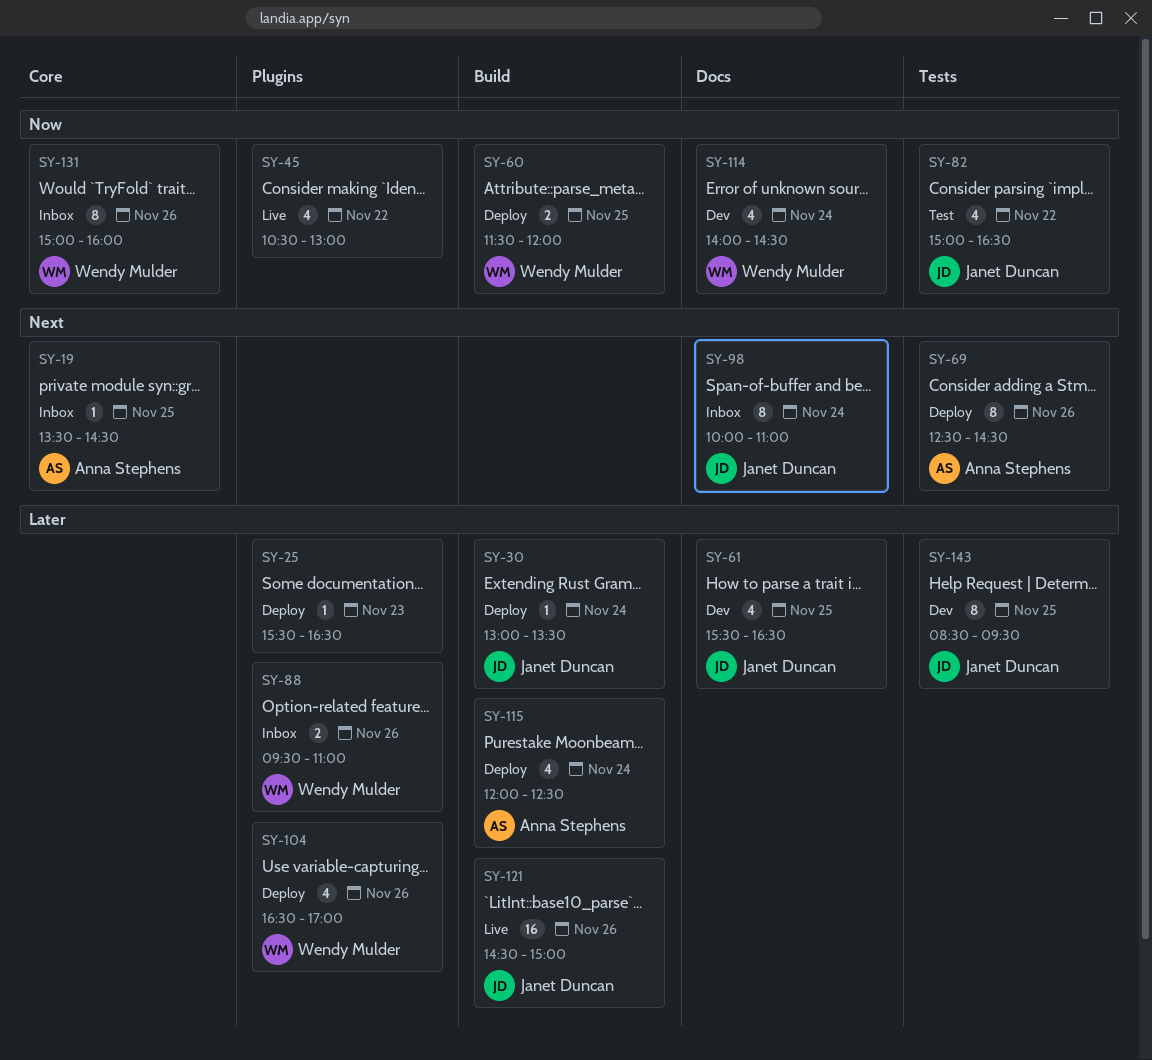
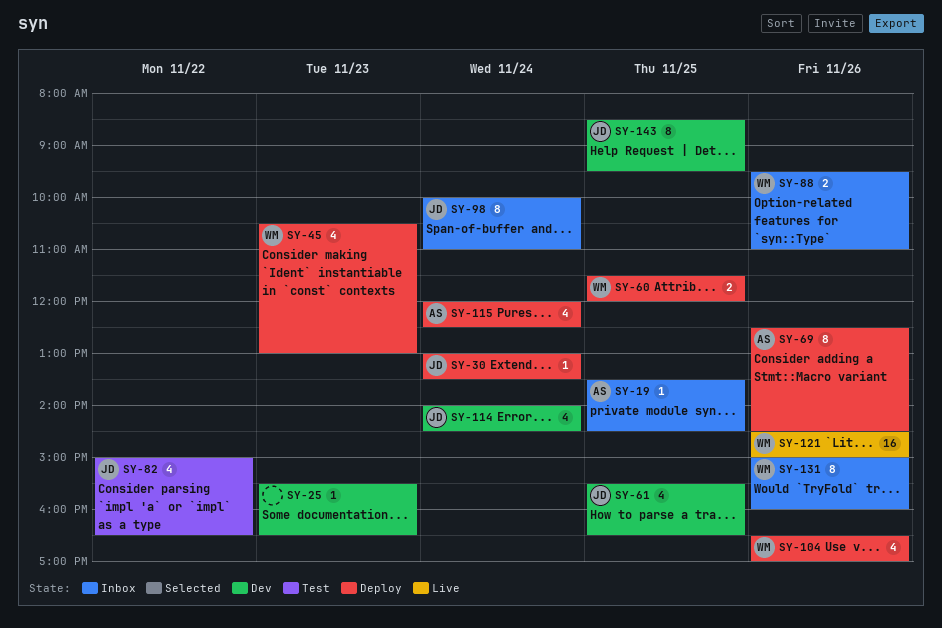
SY-25, status: Deploy -> Dev
SY-45, status: Live -> Deploy
SY-45, owner: none -> Wendy Mulder
SY-45, day: Nov 22 -> Nov 23
SY-114, owner: Wendy Mulder -> Janet Duncan
SY-121, owner: Janet Duncan -> Wendy Mulder

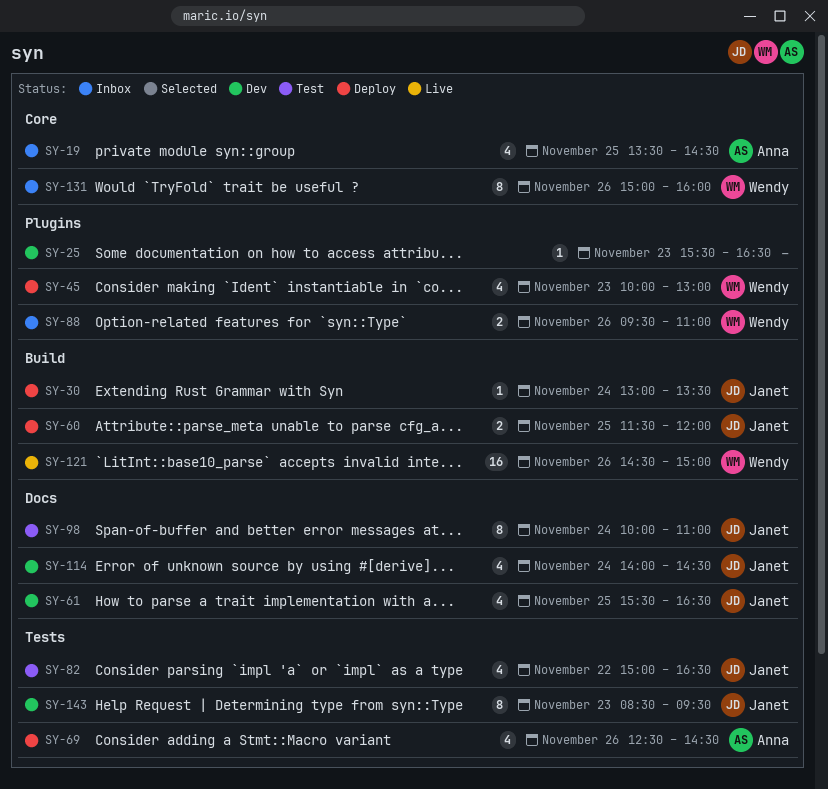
SY-19, estimate: 1 -> 4
SY-45, begins: 10:30 -> 10:00
SY-60, owner: Wendy -> Janet
SY-69, estimate: 8 -> 4
SY-98, status: Inbox -> Test
SY-104: present -> none
SY-115: present -> none
SY-143, day: Nov 25 -> Nov 23

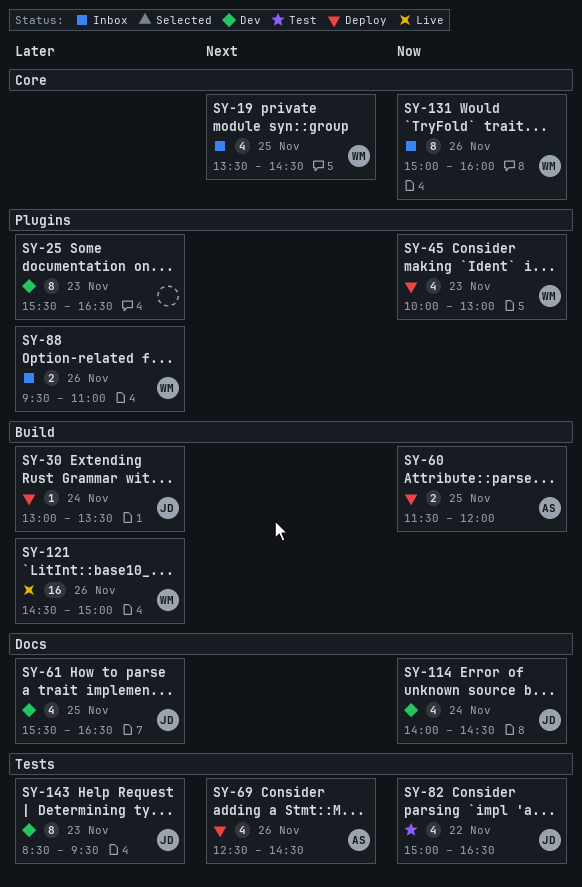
SY-19, owner: Anna -> Wendy
SY-25, estimate: 1 -> 8
SY-60, owner: Janet -> Anna
SY-98: present -> none

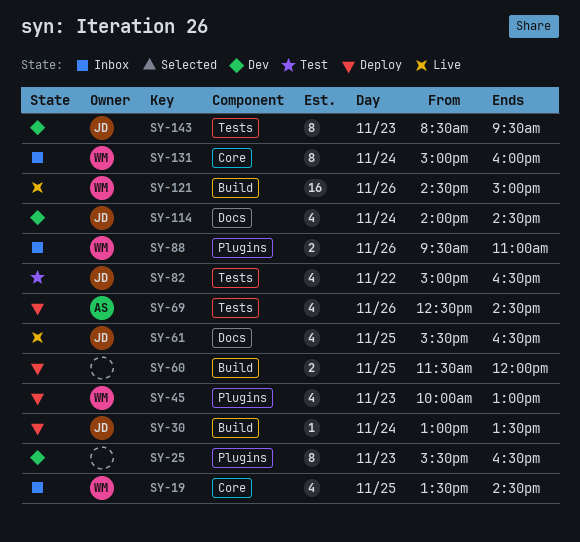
SY-60, owner: AS -> none
SY-61, status: Dev -> Live
SY-131, day: Nov 26 -> Nov 24

